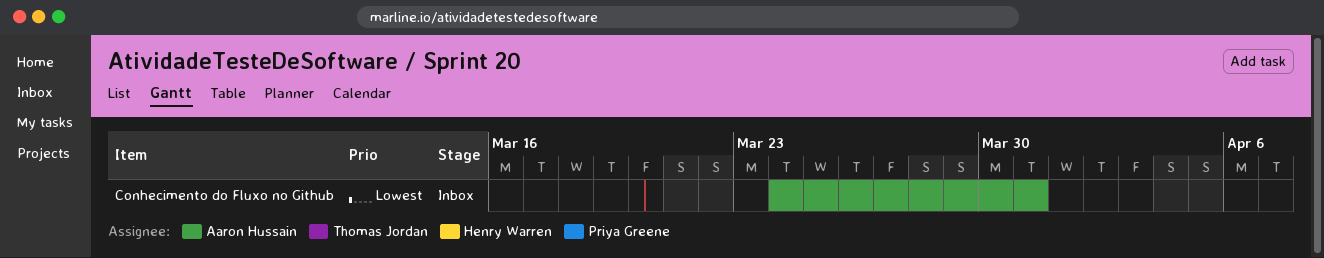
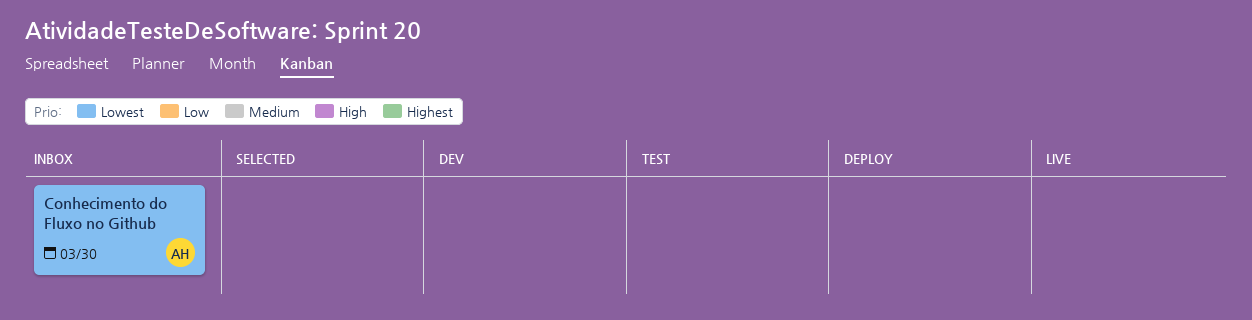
Conhecimento do Fluxo no Github, due: Mar 31 -> Mar 30

